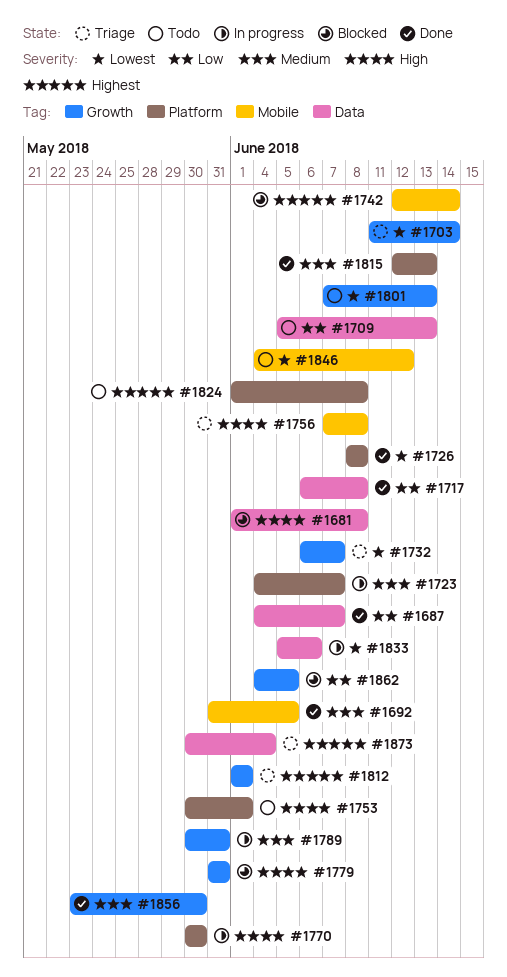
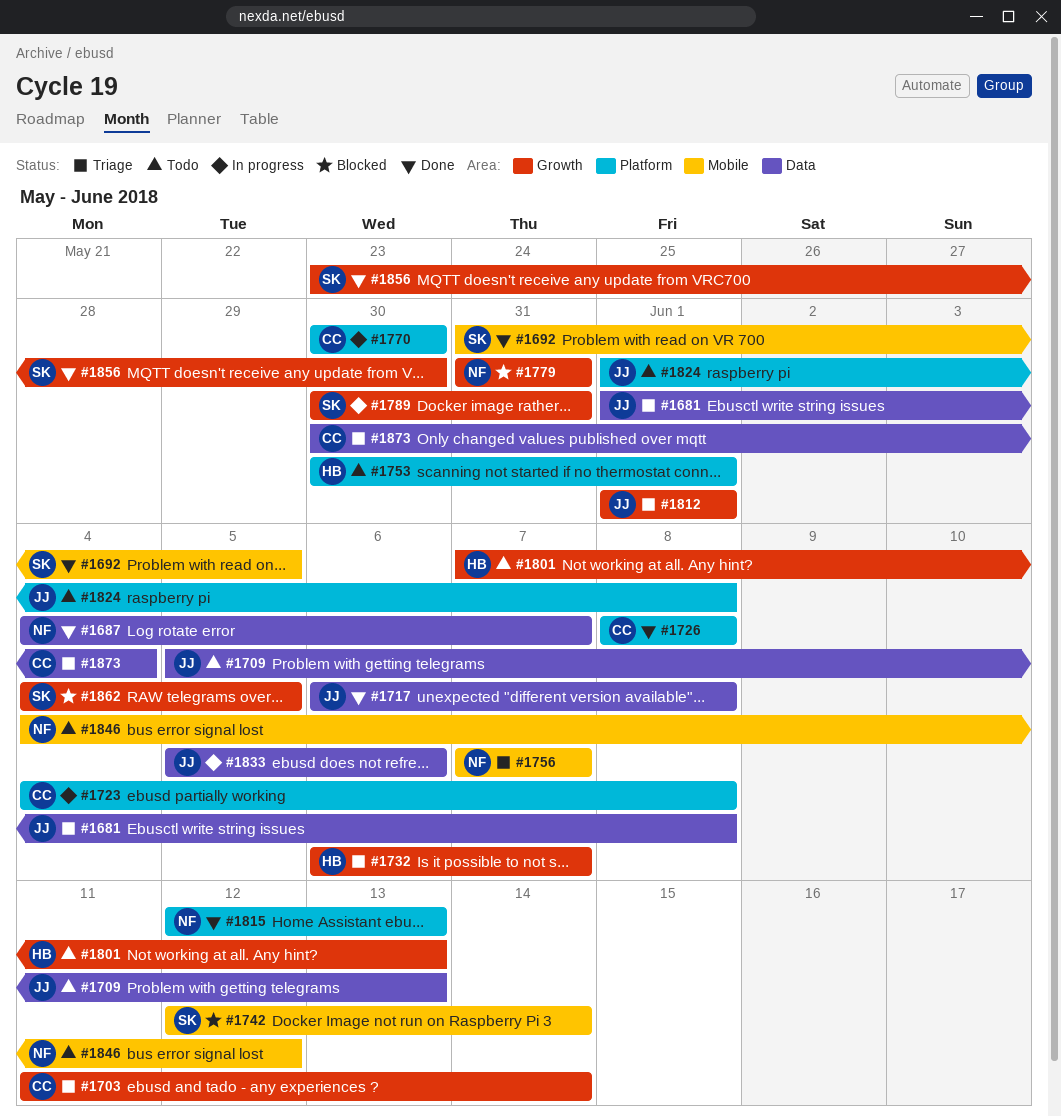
#1681, status: Blocked -> Triage
#1723, due: Jun 7 -> Jun 8
#1756, due: Jun 8 -> Jun 7

